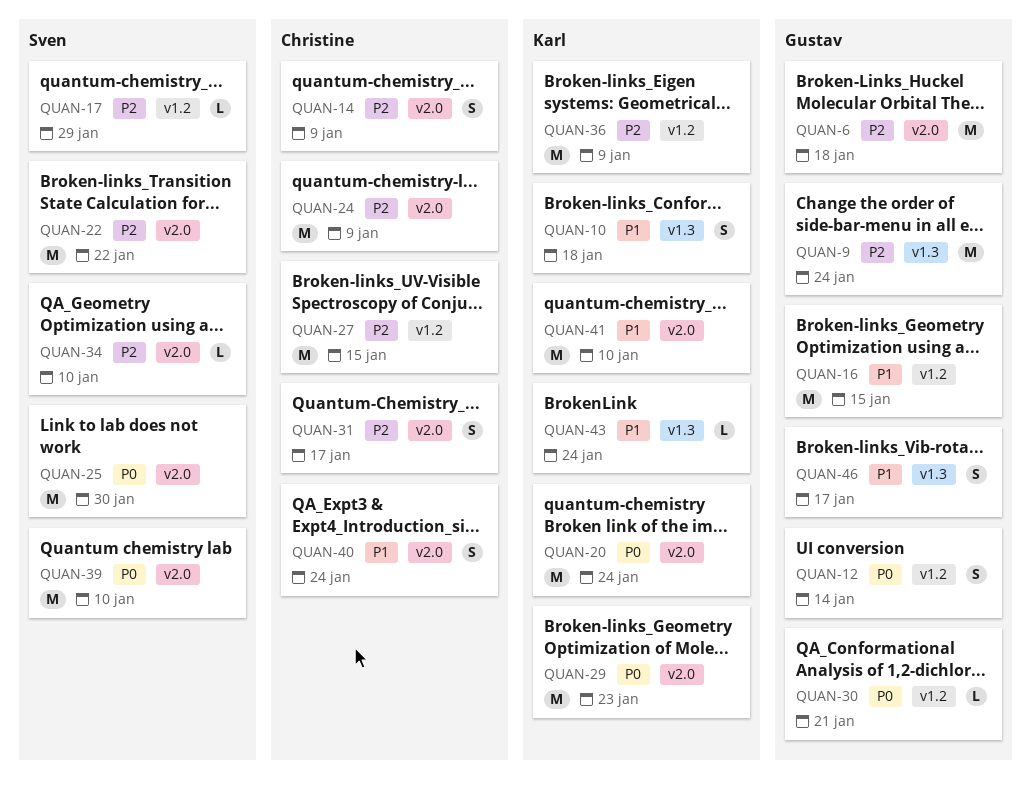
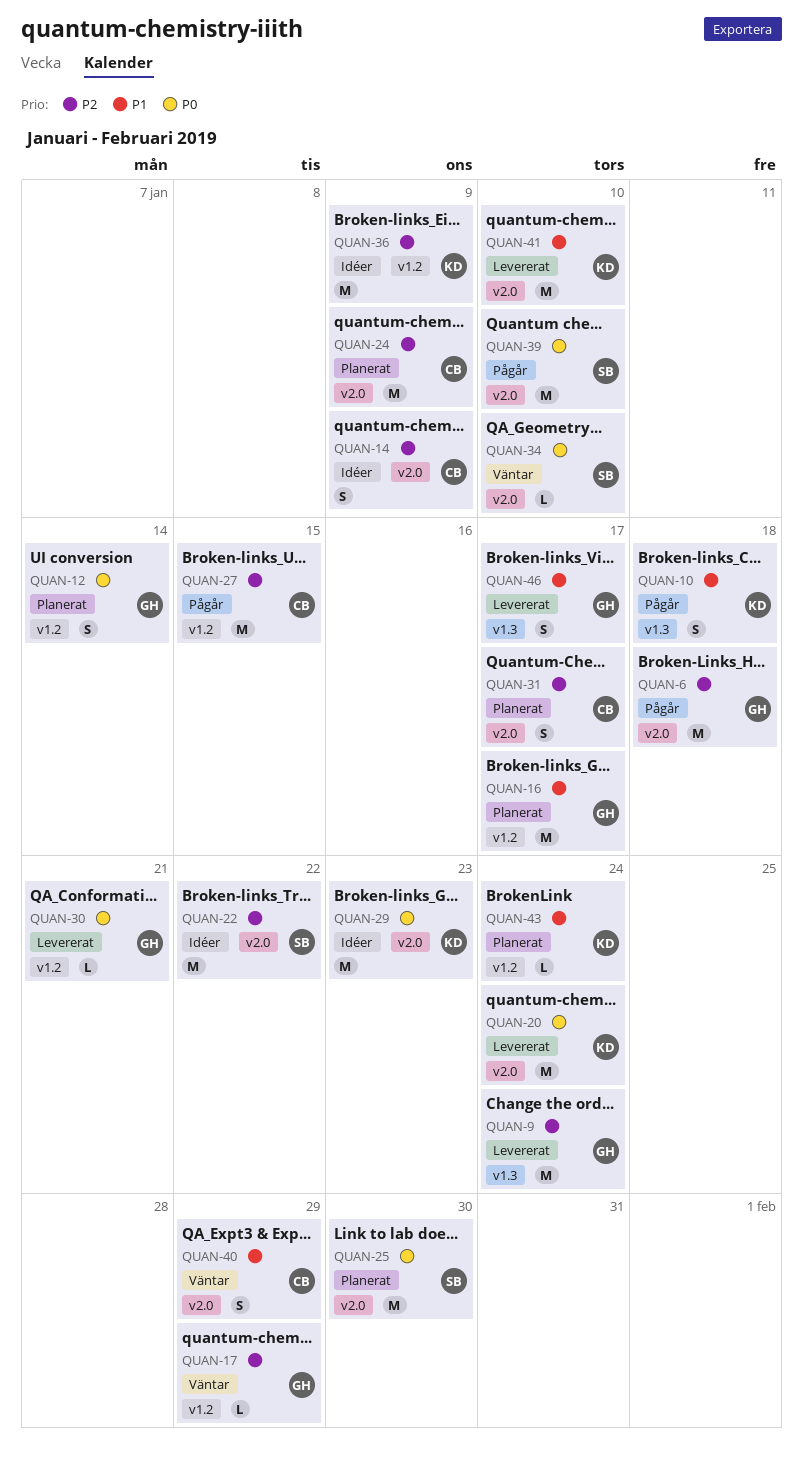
QUAN-16, due: Jan 15 -> Jan 17
QUAN-17, owner: Sven -> Gustav
QUAN-34, priority: P2 -> P0
QUAN-40, due: Jan 24 -> Jan 29
QUAN-43, label: v1.3 -> v1.2

